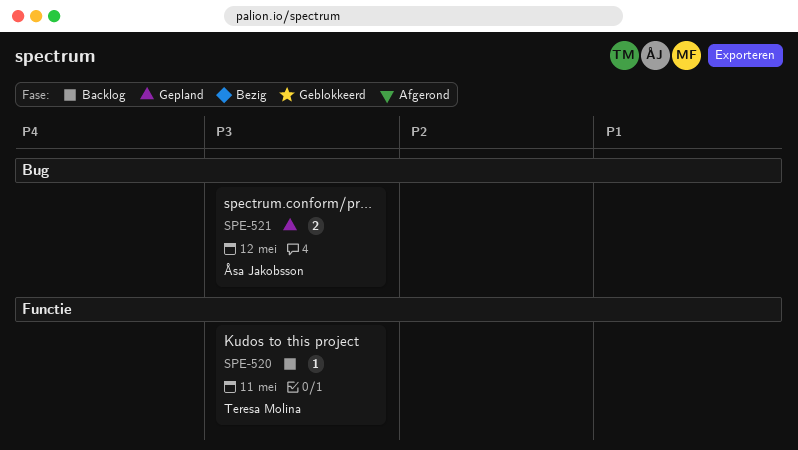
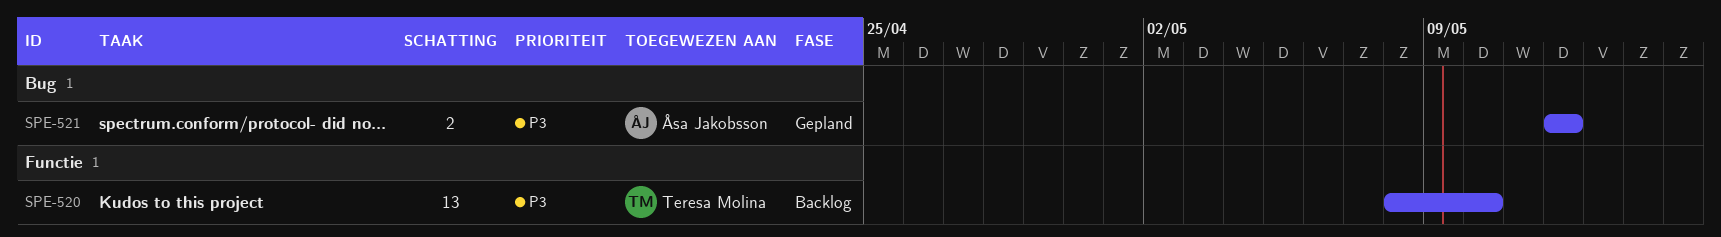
SPE-520, estimate: 1 -> 13
SPE-520, due: May 11 -> May 10

